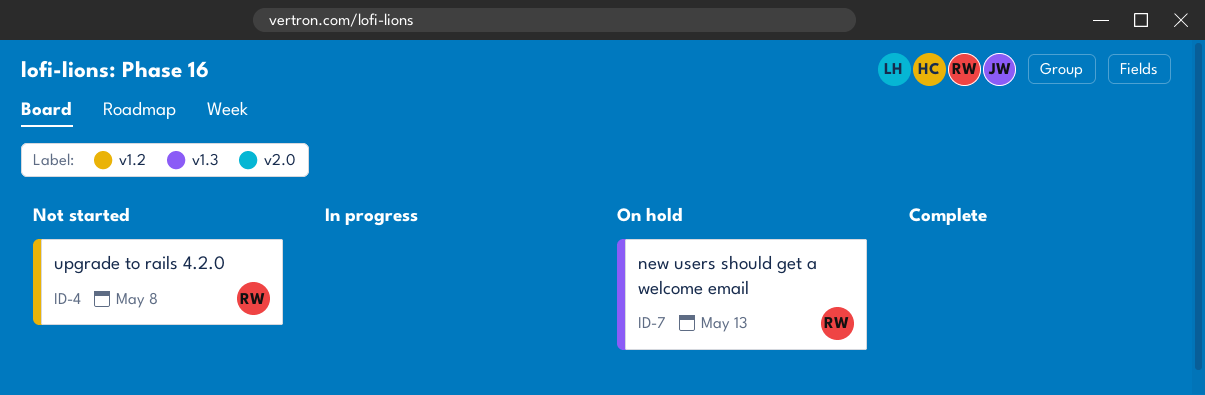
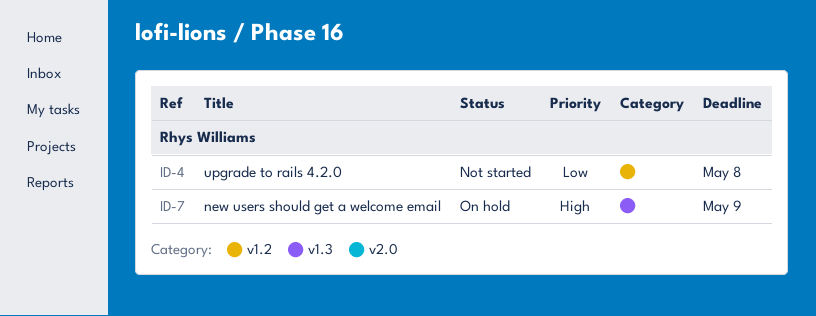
ID-7, due: May 13 -> May 9

